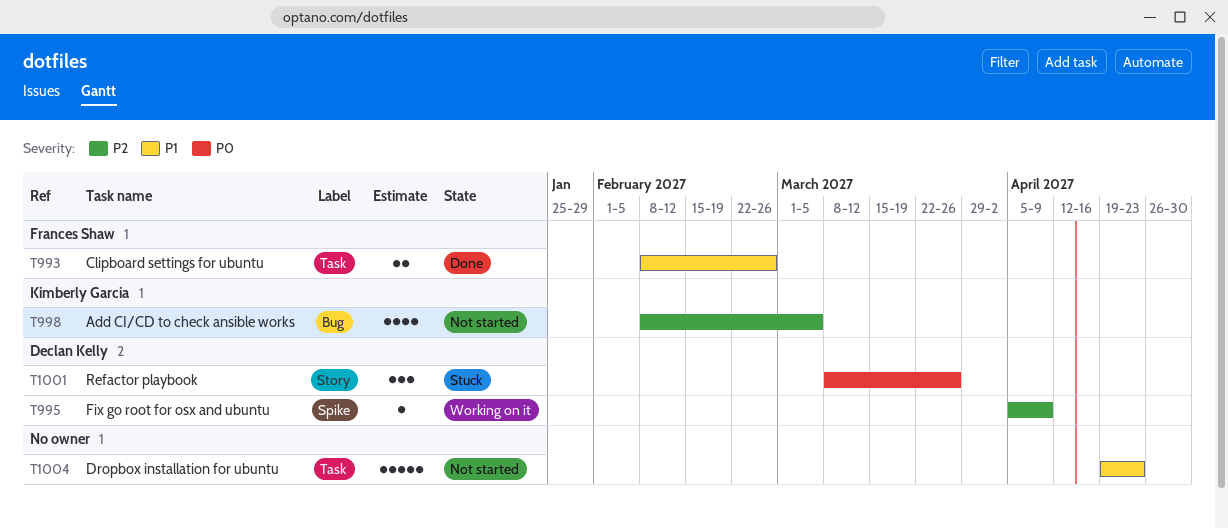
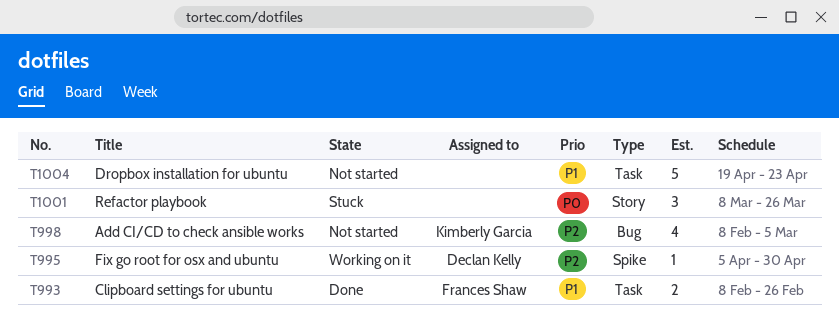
T995, due: Apr 9 -> Apr 30
T1001, owner: Declan Kelly -> none

